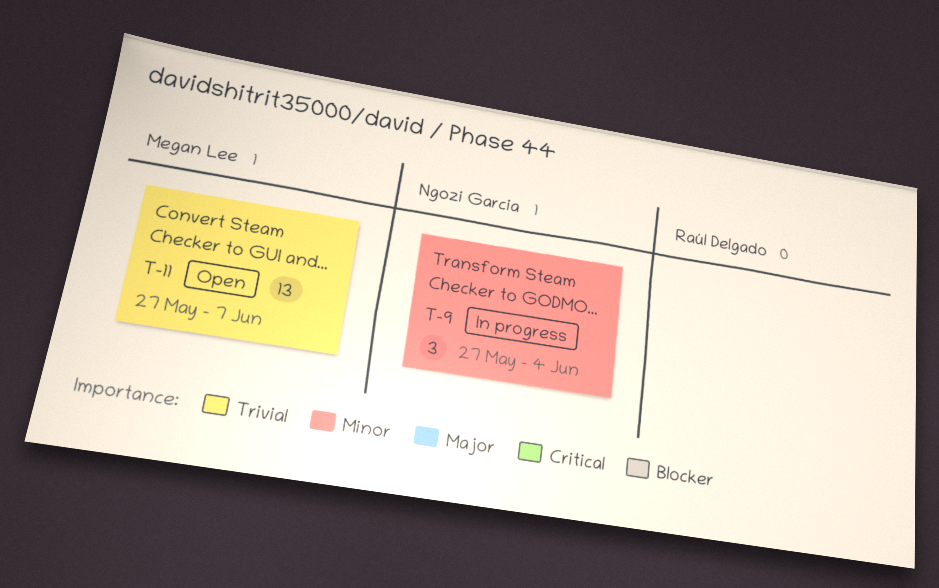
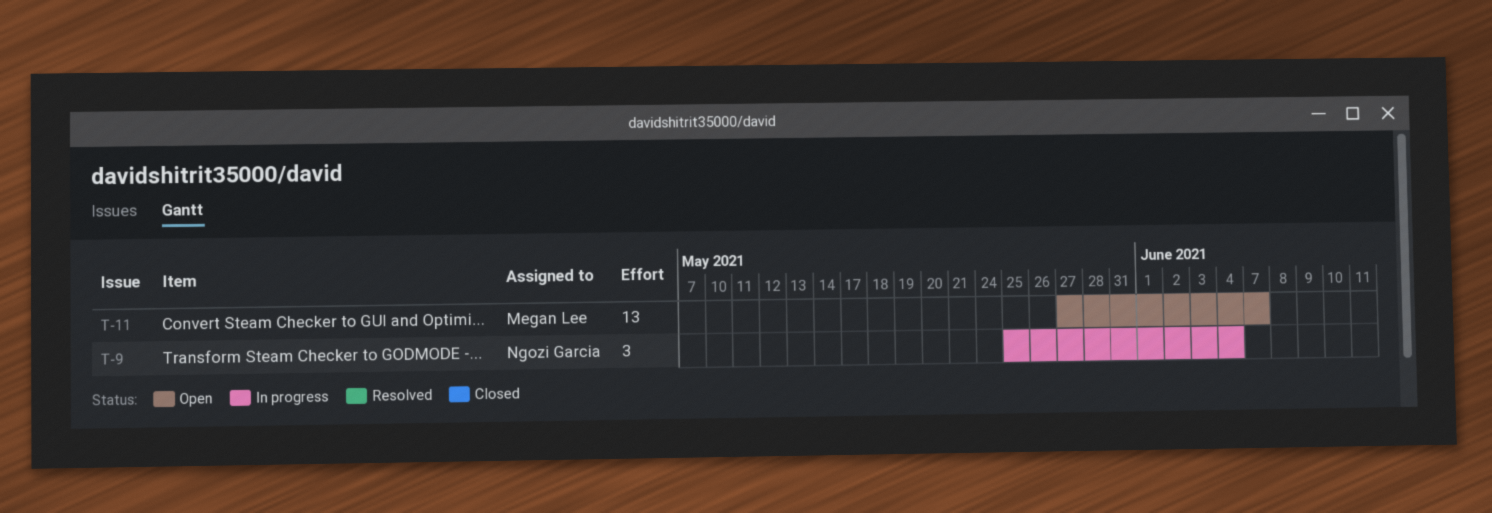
T-9, start: May 27 -> May 25

